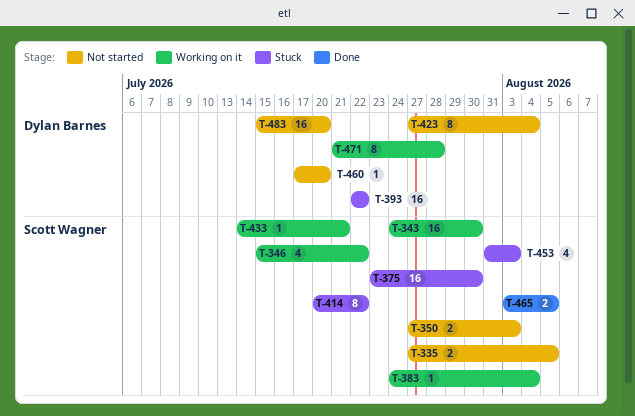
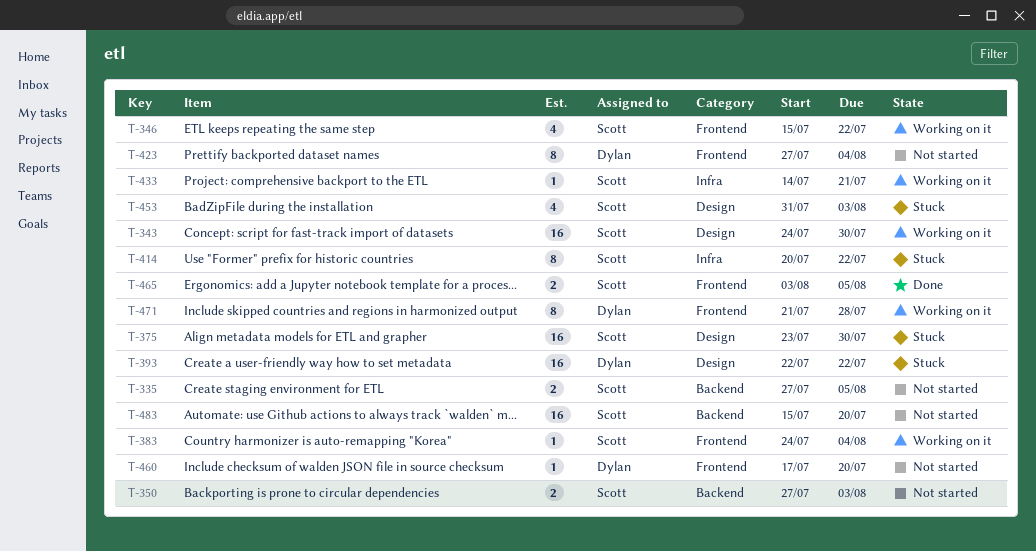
T-483, owner: Dylan Barnes -> Scott Wagner

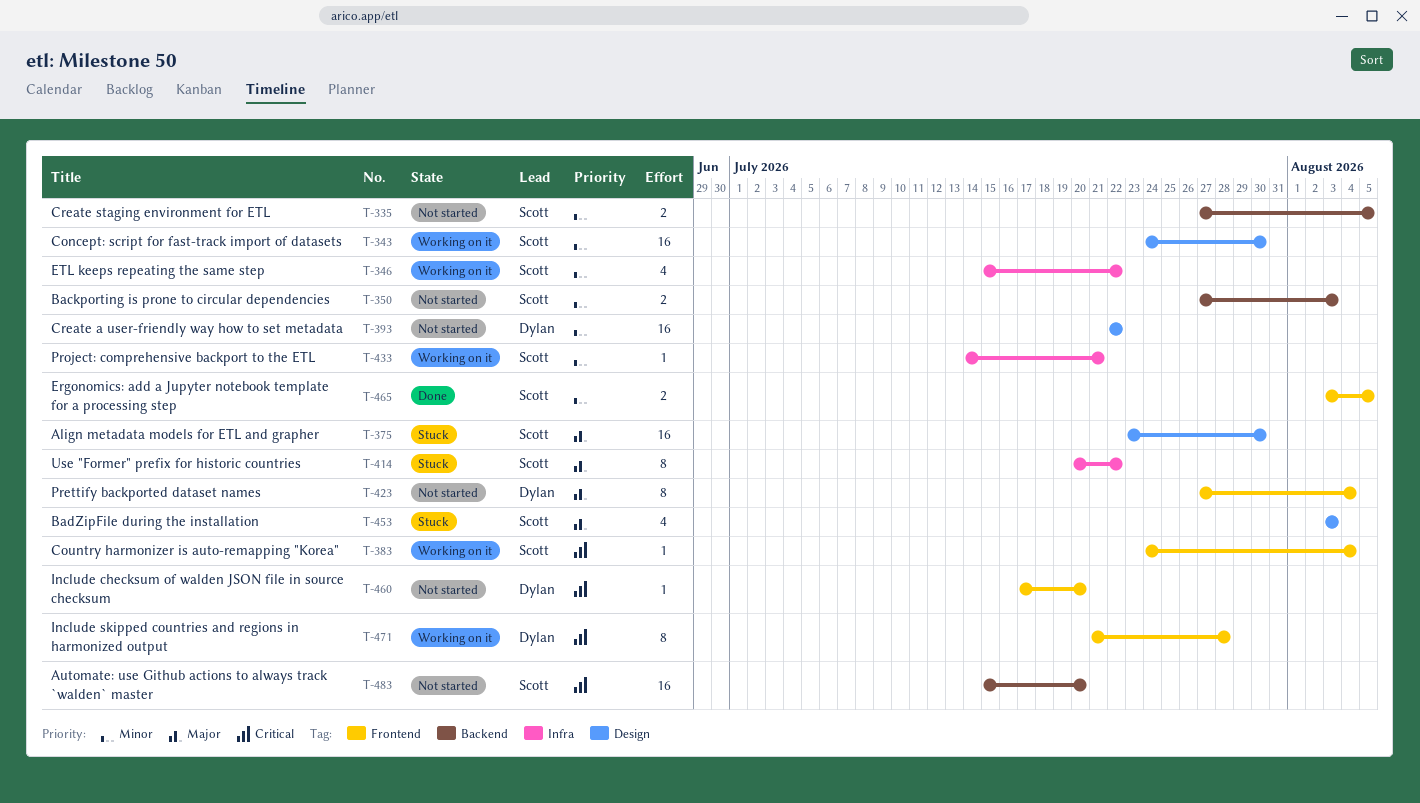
T-346, label: Frontend -> Infra
T-393, status: Stuck -> Not started
T-453, start: Jul 31 -> Aug 3

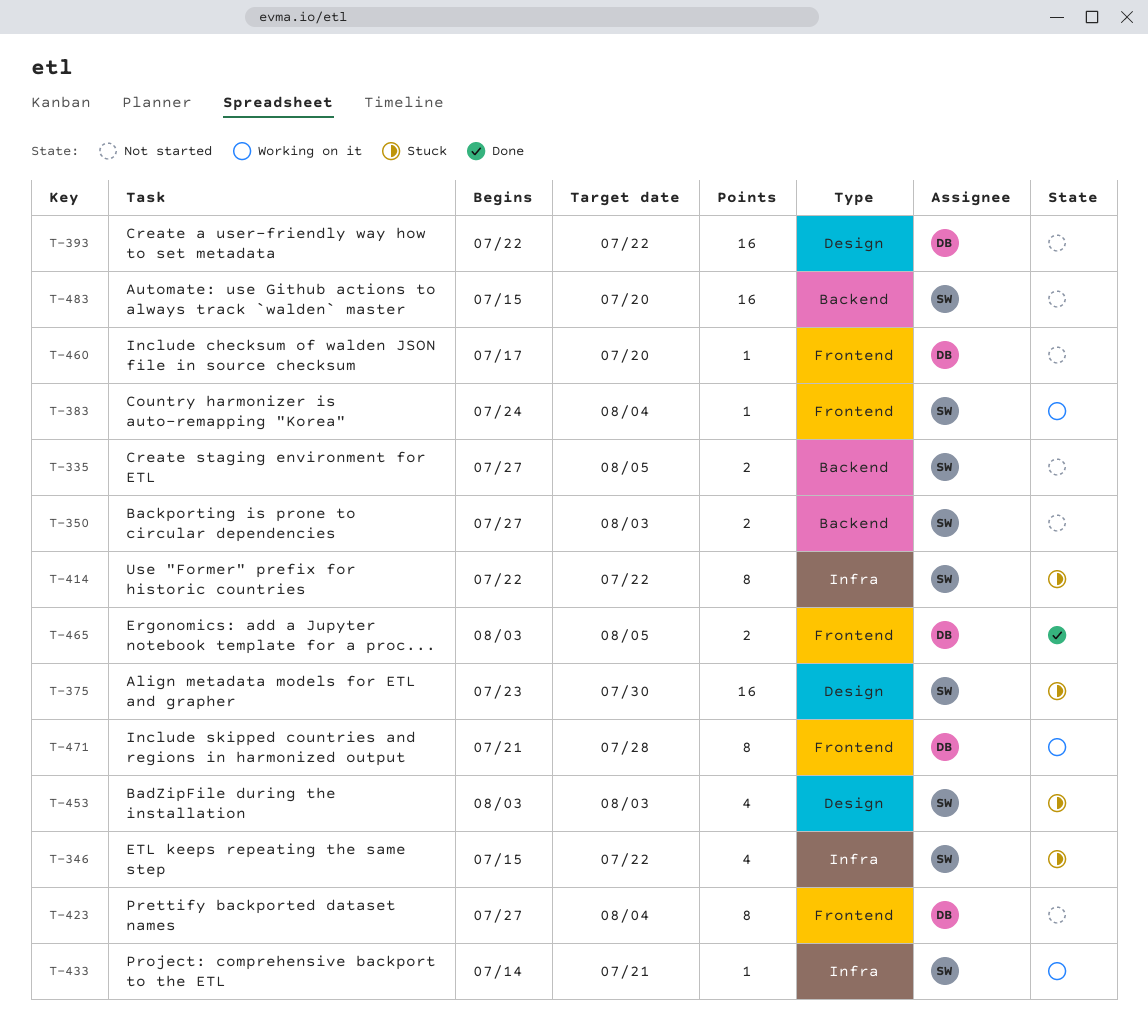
T-343: present -> none
T-346, status: Working on it -> Stuck
T-414, start: Jul 20 -> Jul 22
T-465, owner: Scott -> Dylan

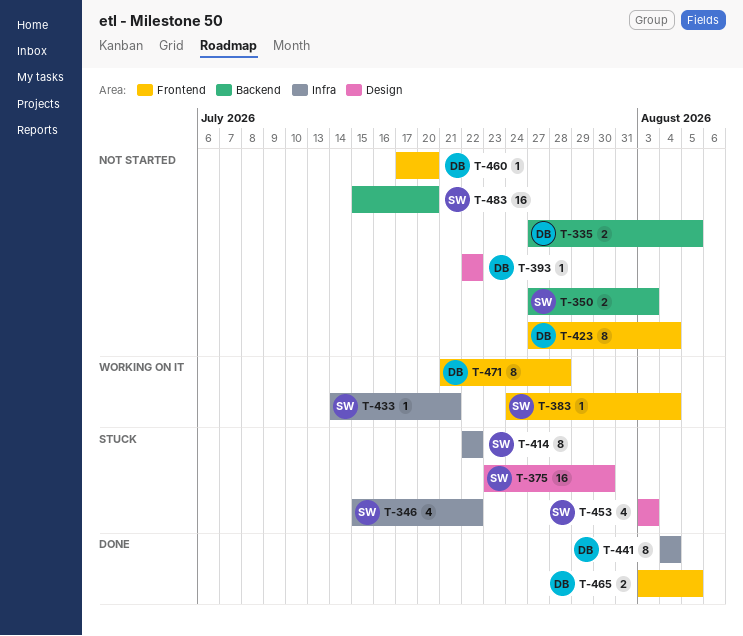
T-335, owner: SW -> DB
T-393, estimate: 16 -> 1
T-441: none -> present

